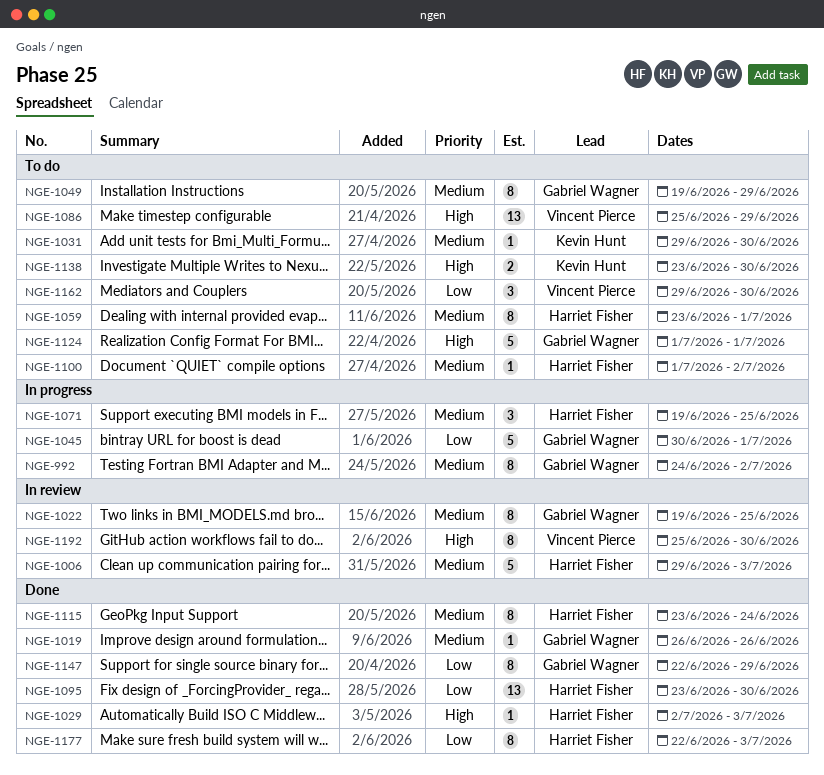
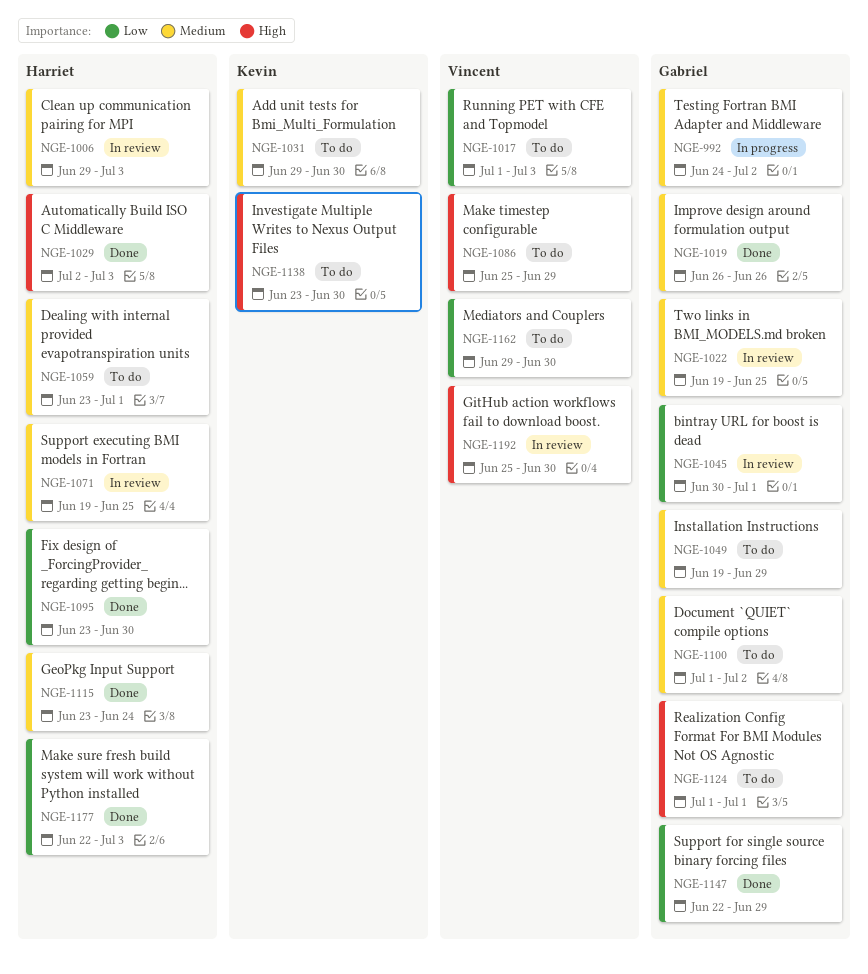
NGE-1017: none -> present
NGE-1045, status: In progress -> In review
NGE-1071, status: In progress -> In review
NGE-1100, owner: Harriet Fisher -> Gabriel Wagner

